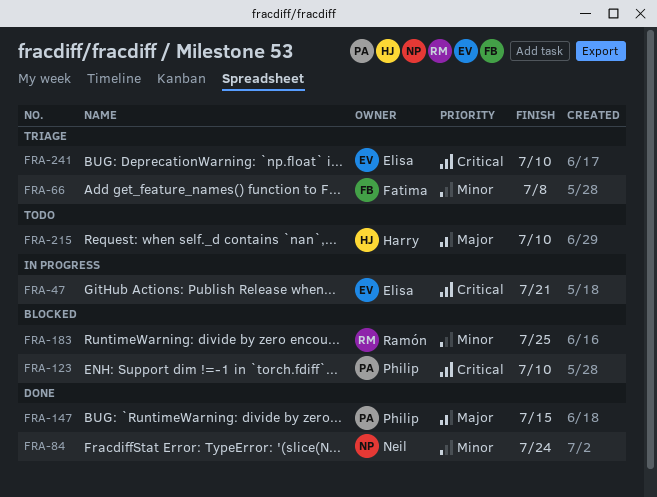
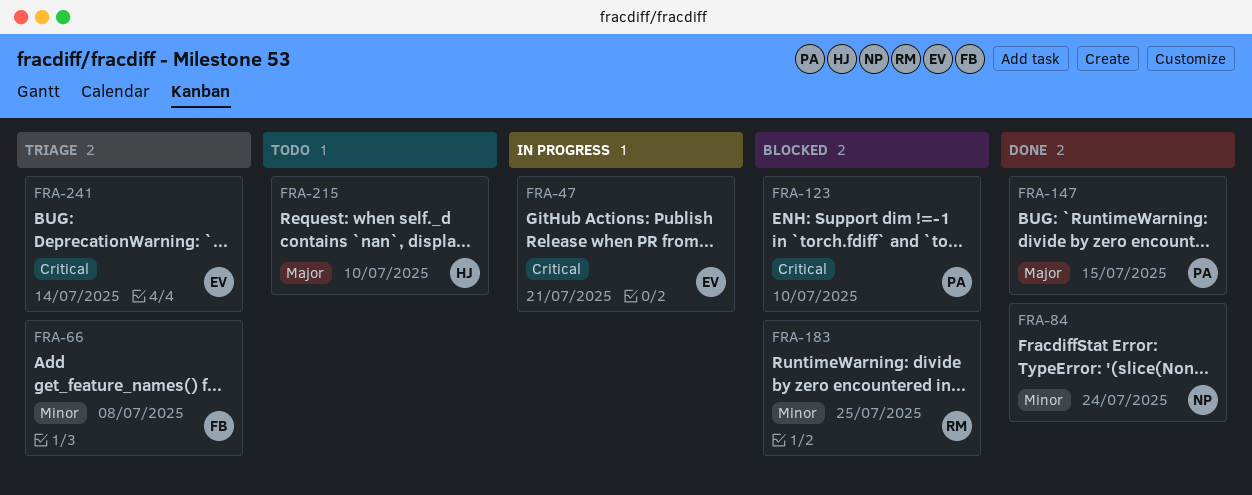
FRA-241, due: Jul 10 -> Jul 14

